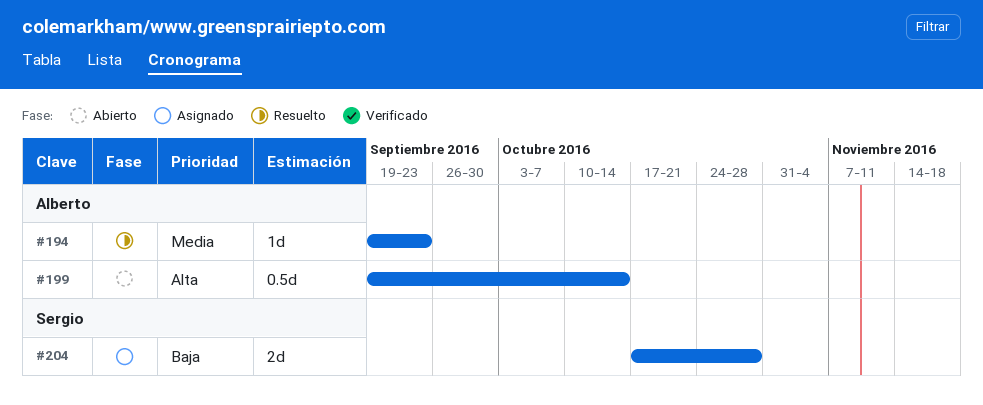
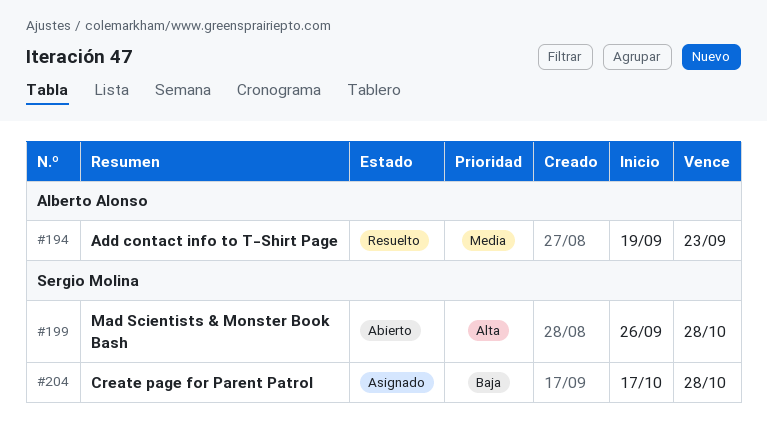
#199, owner: Alberto Alonso -> Sergio Molina
#199, start: Sep 19 -> Sep 26
#199, due: Oct 14 -> Oct 28

